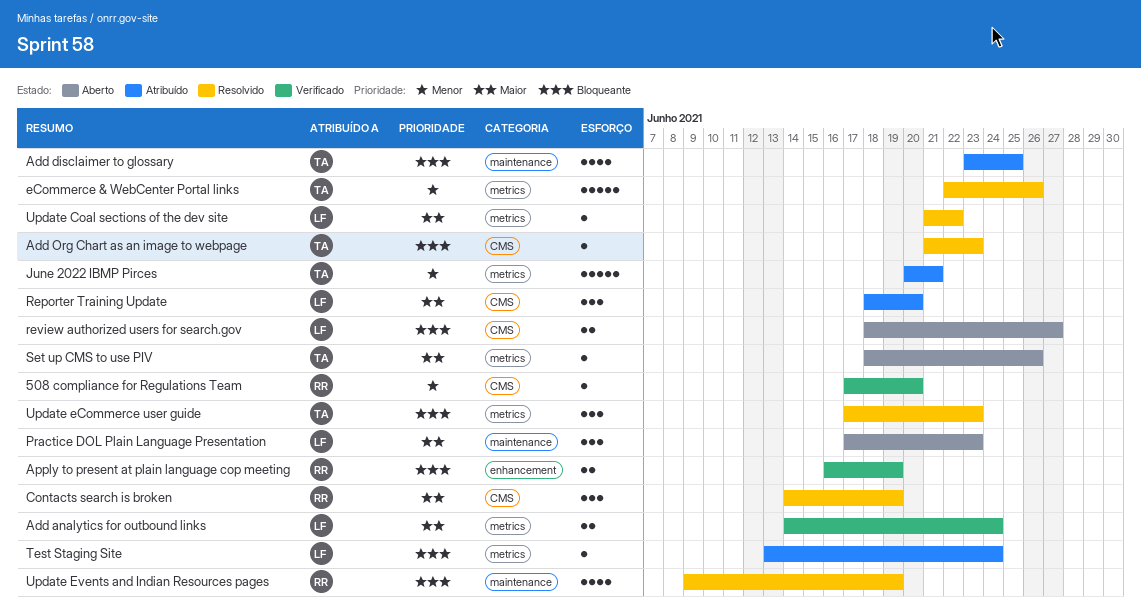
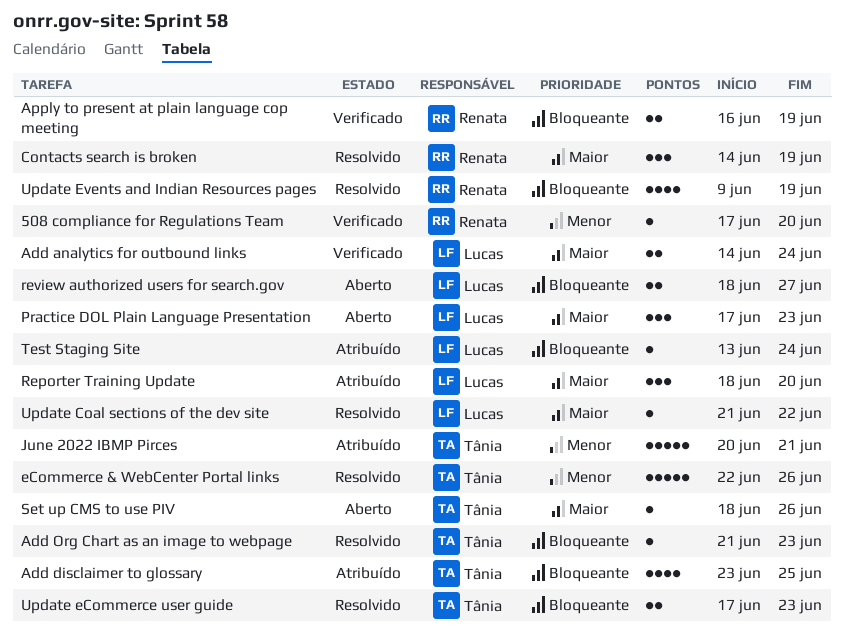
Update eCommerce user guide, estimate: 3 -> 2

